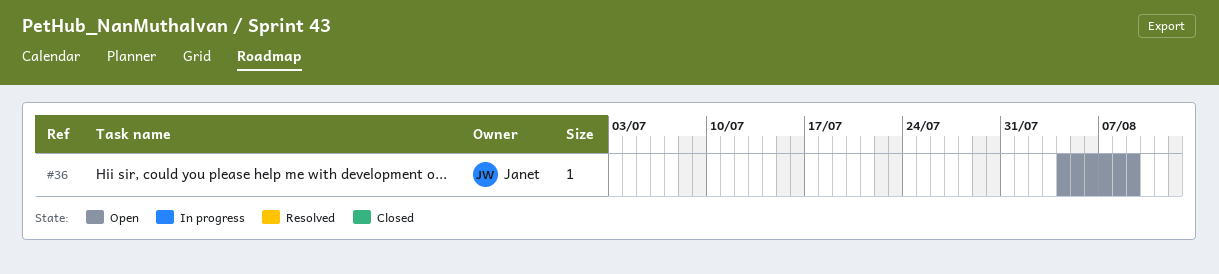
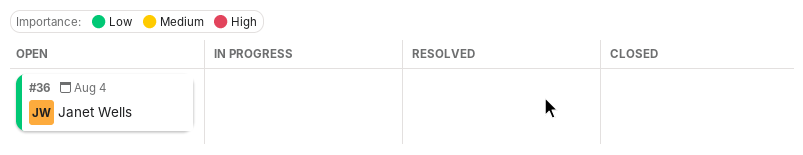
#36, due: Aug 9 -> Aug 4

